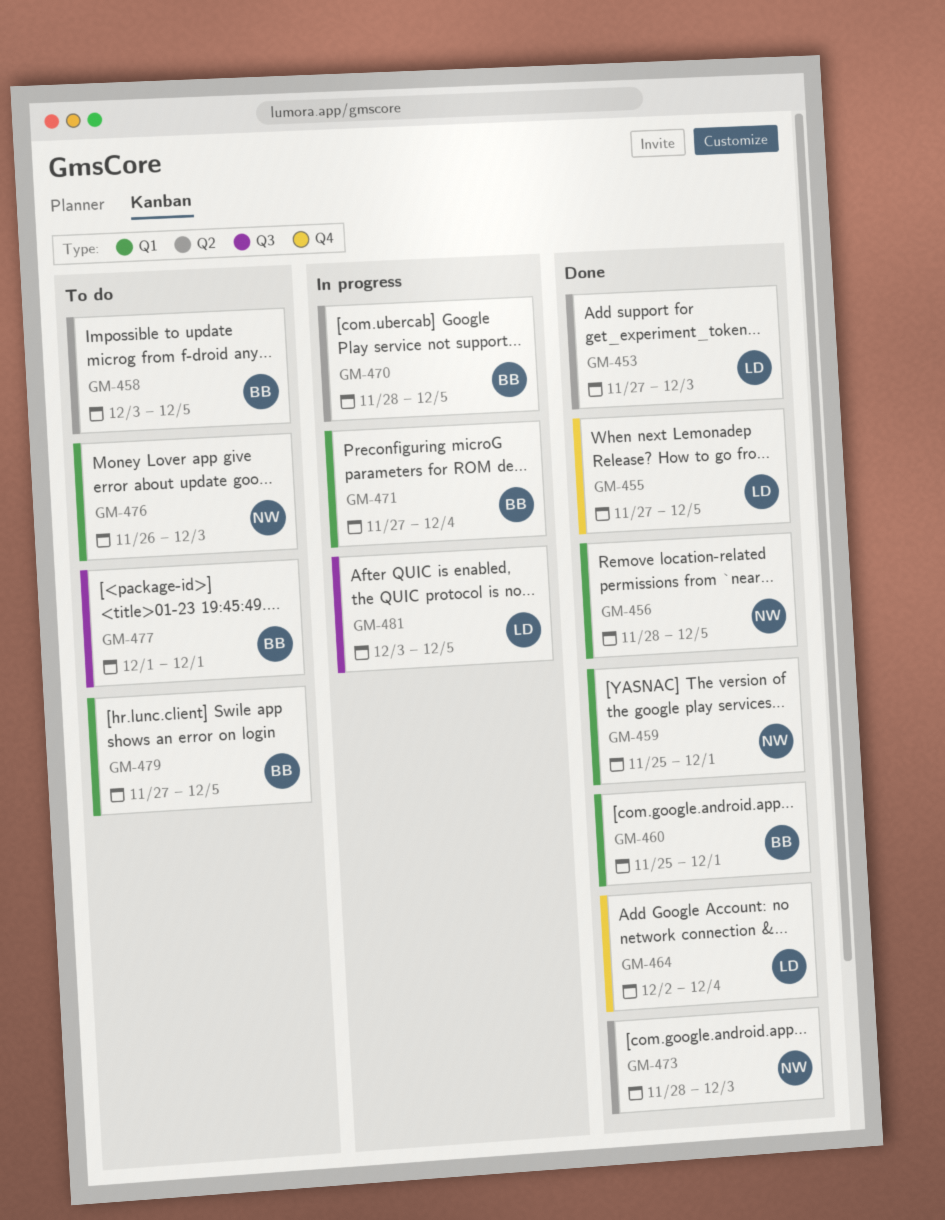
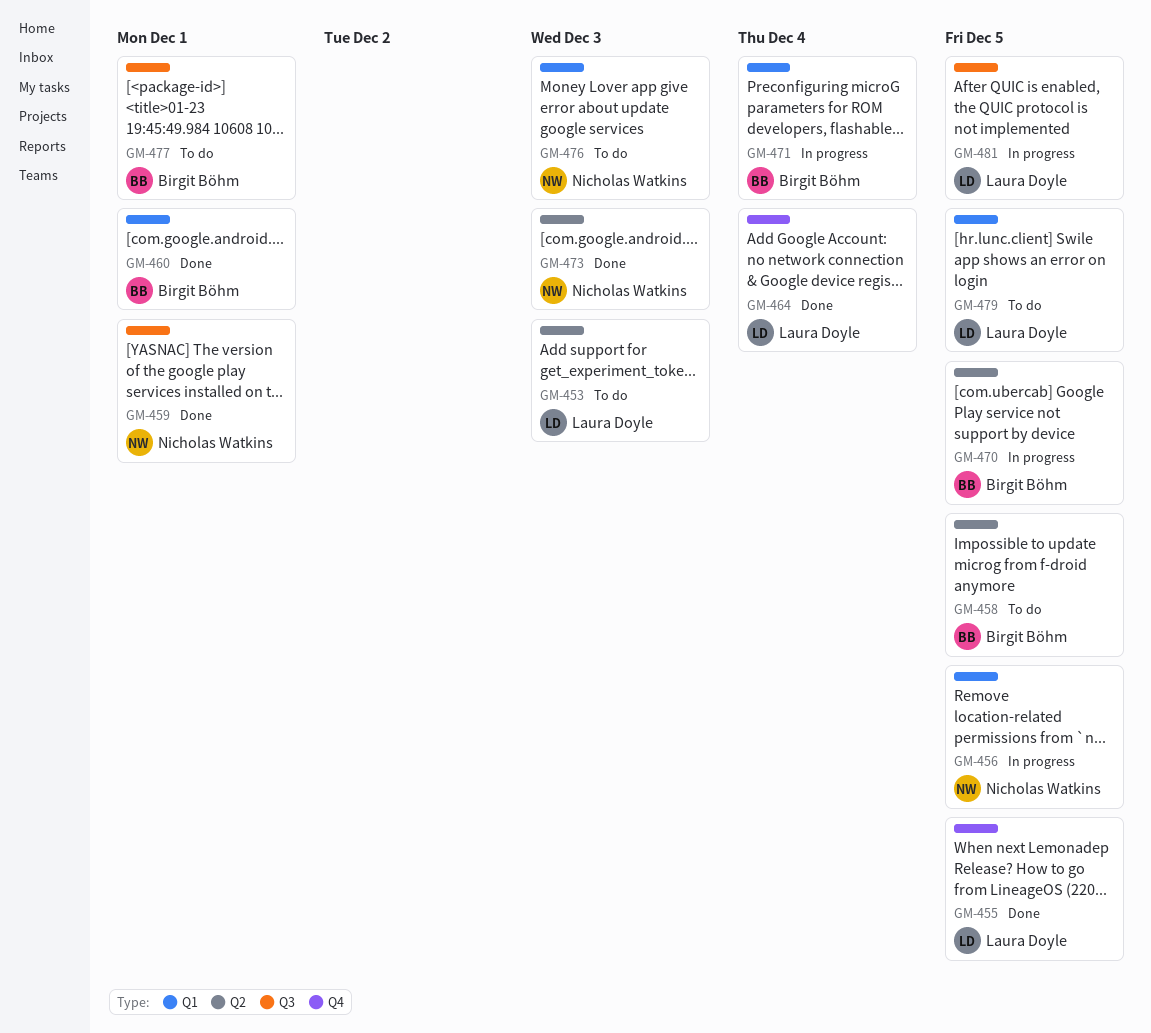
GM-453, status: Done -> To do
GM-456, status: Done -> In progress
GM-459, label: Q1 -> Q3
GM-479, owner: Birgit Böhm -> Laura Doyle

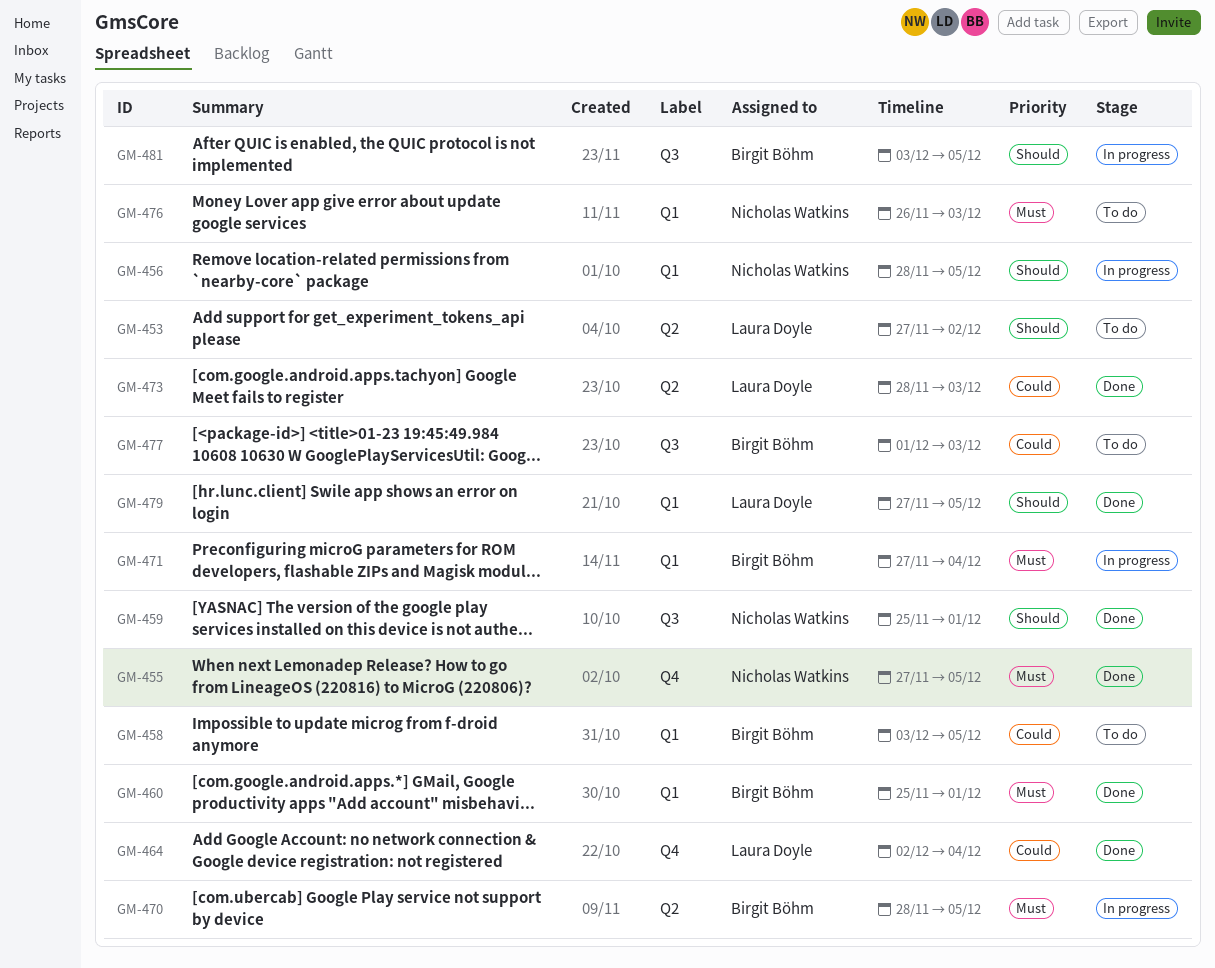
GM-453, due: Dec 3 -> Dec 2
GM-455, owner: Laura Doyle -> Nicholas Watkins
GM-458, label: Q2 -> Q1
GM-473, owner: Nicholas Watkins -> Laura Doyle
GM-477, due: Dec 1 -> Dec 3
GM-479, status: To do -> Done
GM-481, owner: Laura Doyle -> Birgit Böhm

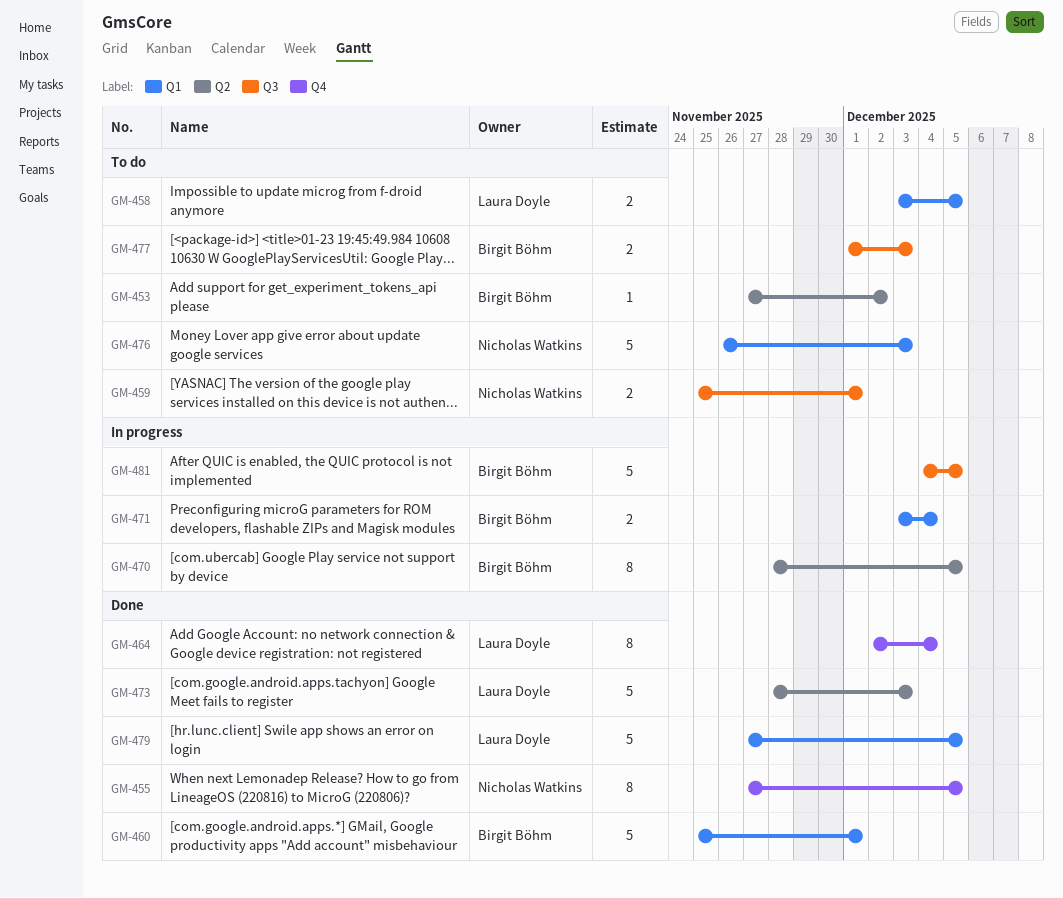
GM-453, owner: Laura Doyle -> Birgit Böhm
GM-456: present -> none
GM-458, owner: Birgit Böhm -> Laura Doyle
GM-459, status: Done -> To do
GM-471, start: Nov 27 -> Dec 3
GM-481, start: Dec 3 -> Dec 4

